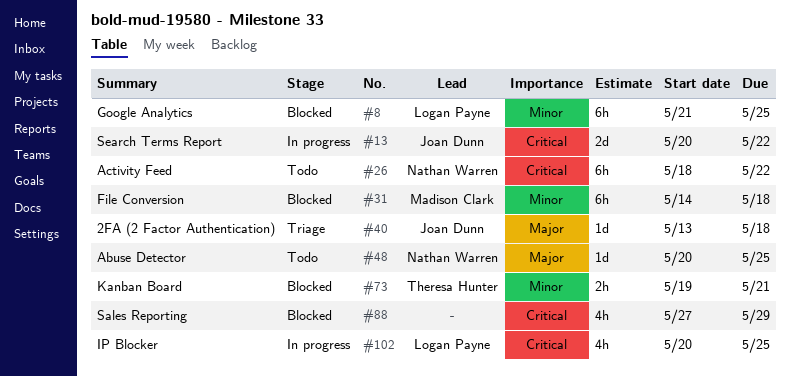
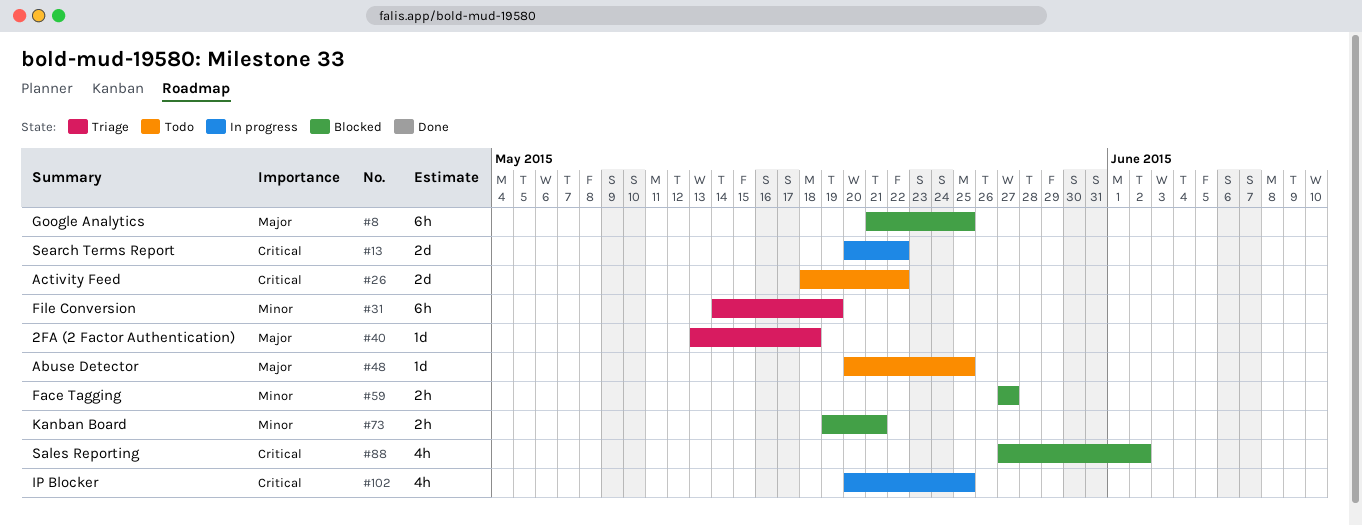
#8, priority: Minor -> Major
#26, estimate: 6h -> 2d
#31, status: Blocked -> Triage
#31, due: May 18 -> May 19
#59: none -> present
#88, due: May 29 -> Jun 2

